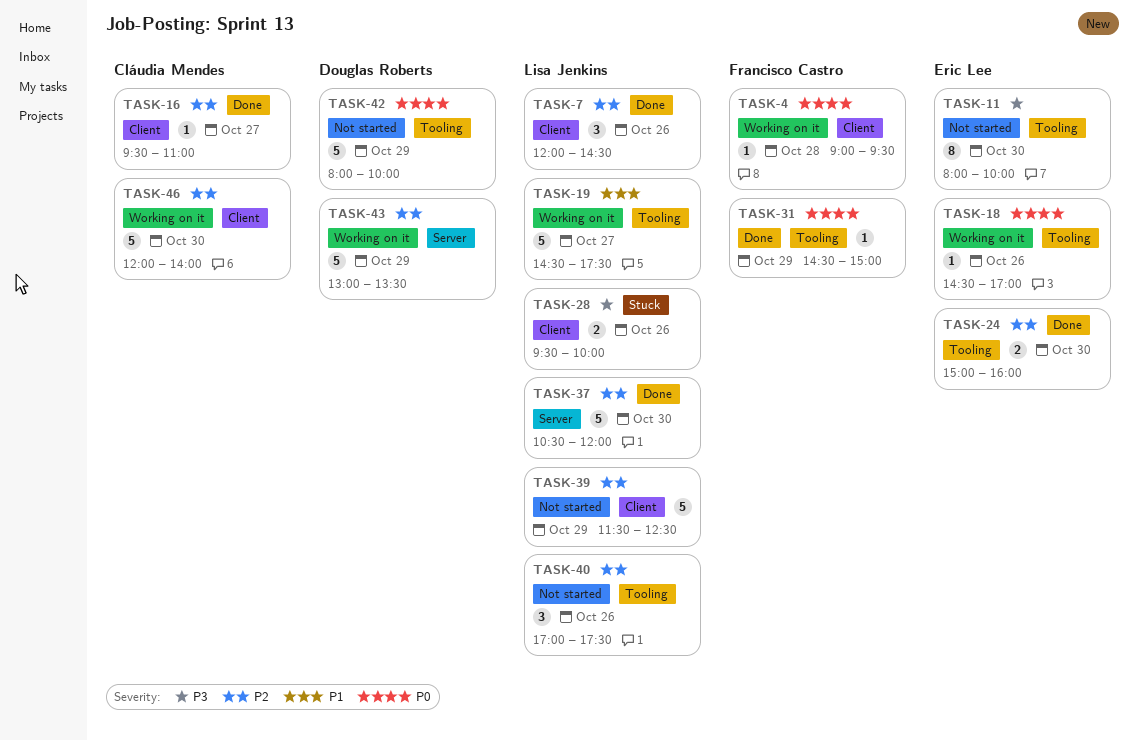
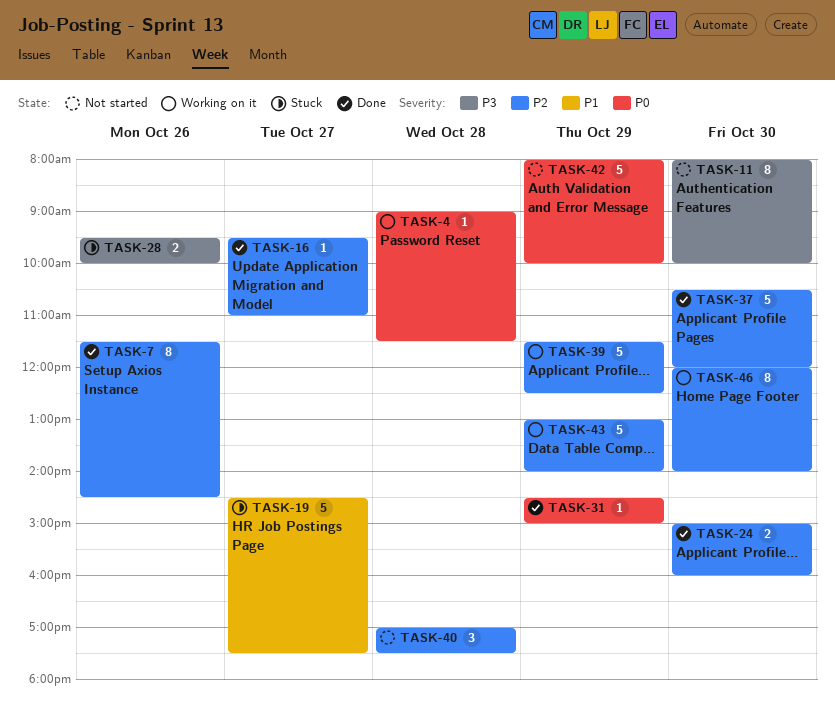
TASK-4, ends: 09:30 -> 11:30
TASK-7, estimate: 3 -> 8
TASK-7, begins: 12:00 -> 11:30
TASK-18: present -> none
TASK-19, status: Working on it -> Stuck
TASK-39, status: Not started -> Working on it
TASK-40, day: Oct 26 -> Oct 28
TASK-43, ends: 13:30 -> 14:00
TASK-46, estimate: 5 -> 8

